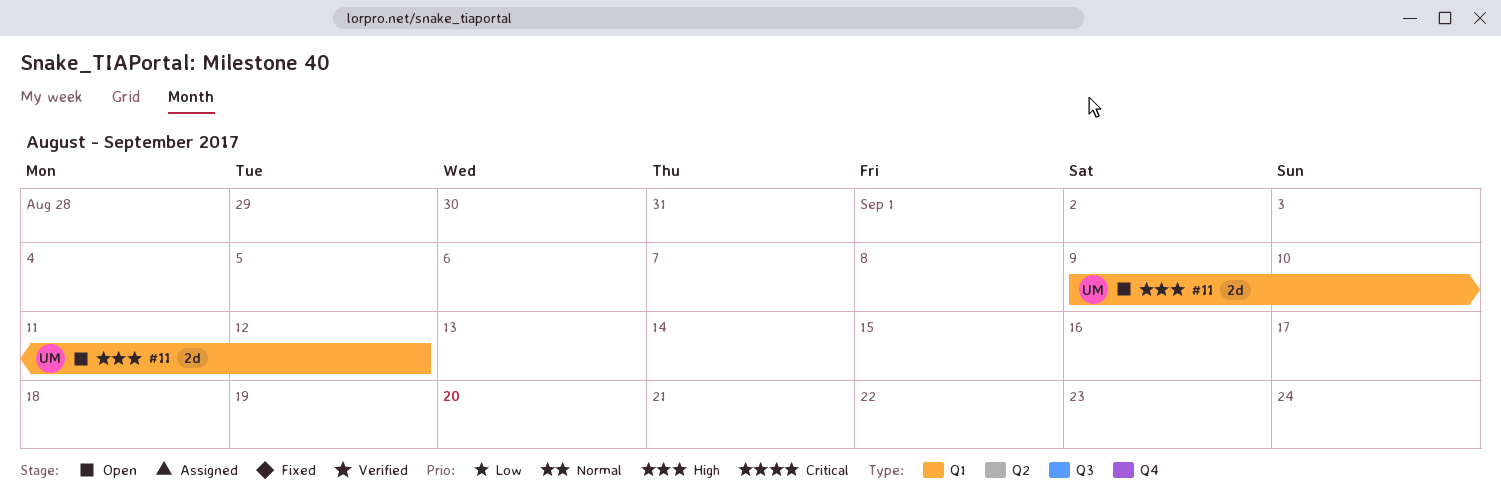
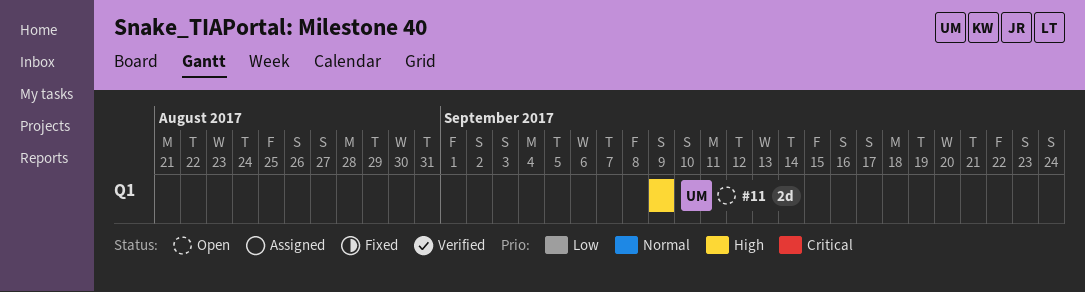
#11, due: Sep 12 -> Sep 9

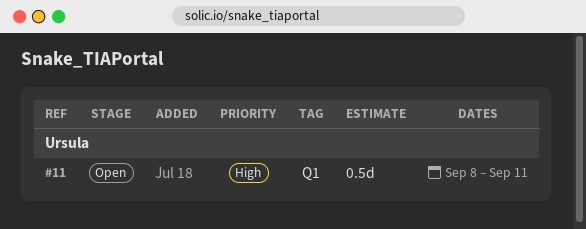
#11, estimate: 2d -> 0.5d
#11, start: Sep 9 -> Sep 8
#11, due: Sep 9 -> Sep 11

